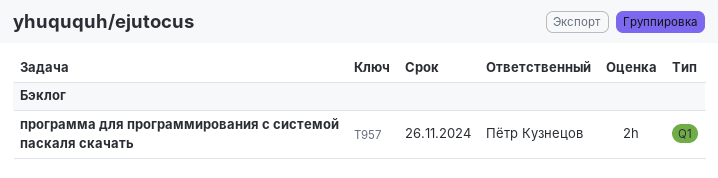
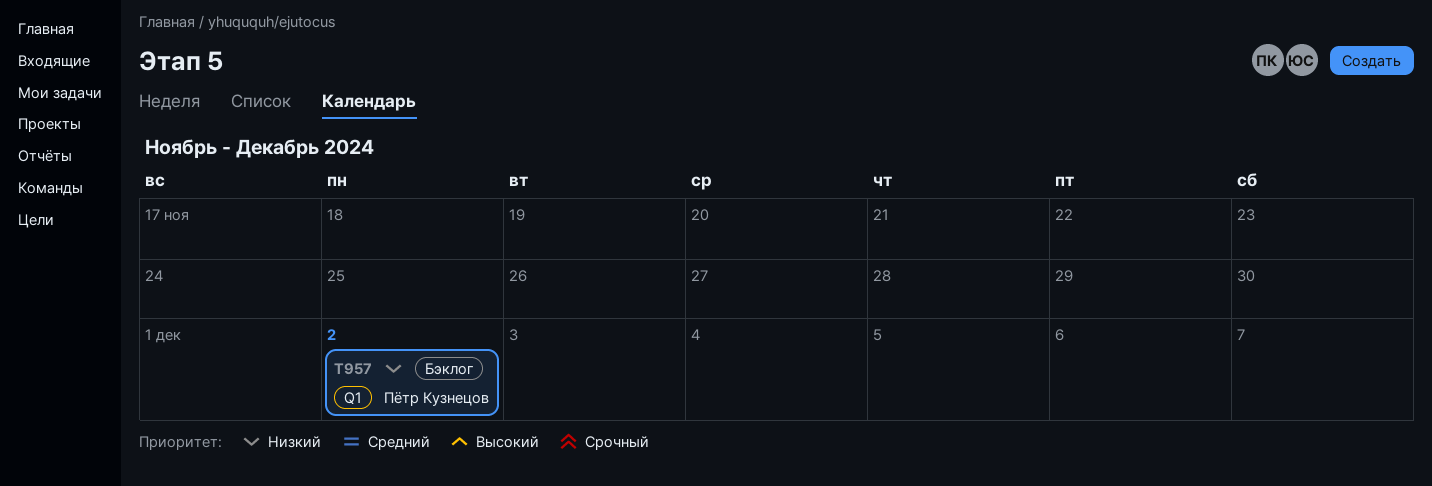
T957, due: Nov 26 -> Dec 2

